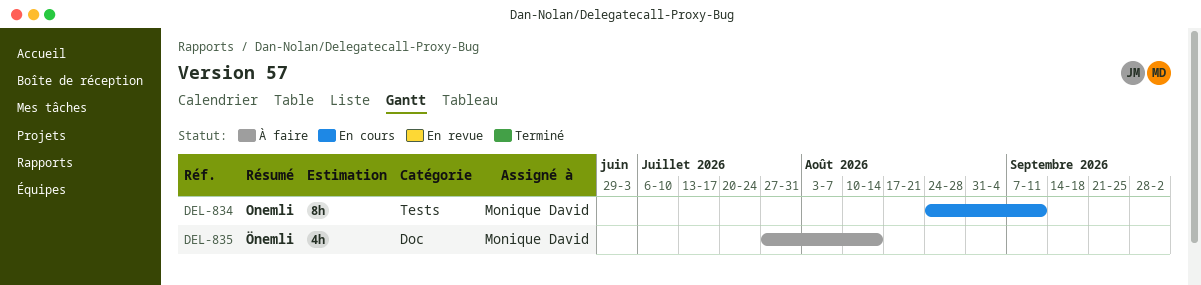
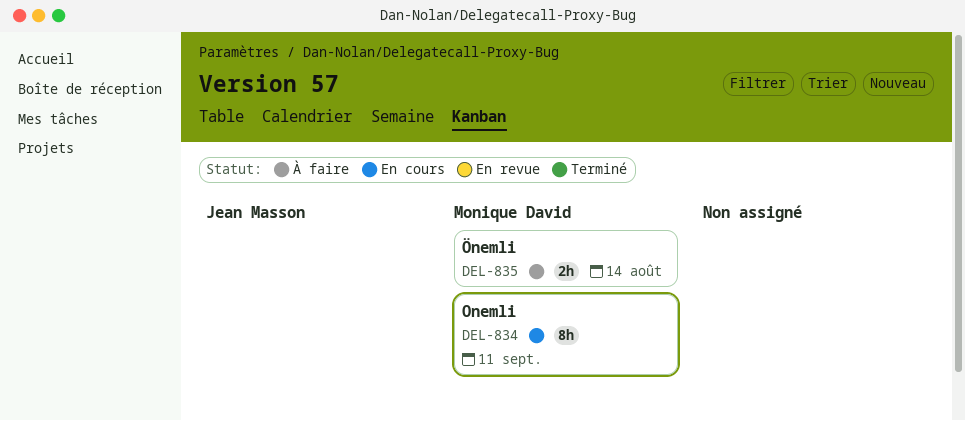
DEL-835, estimate: 4h -> 2h

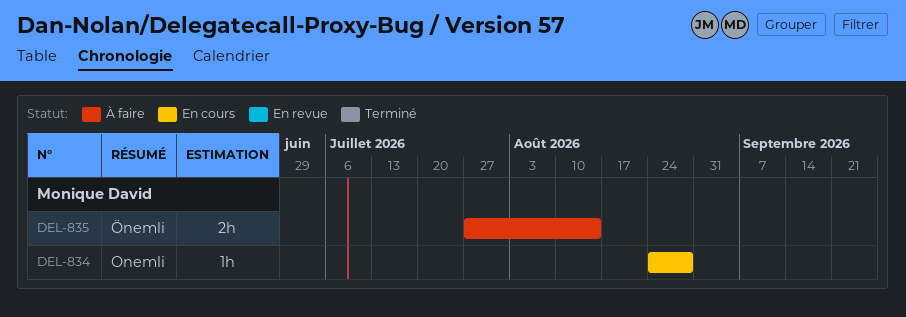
DEL-834, estimate: 8h -> 1h
DEL-834, due: Sep 11 -> Aug 28

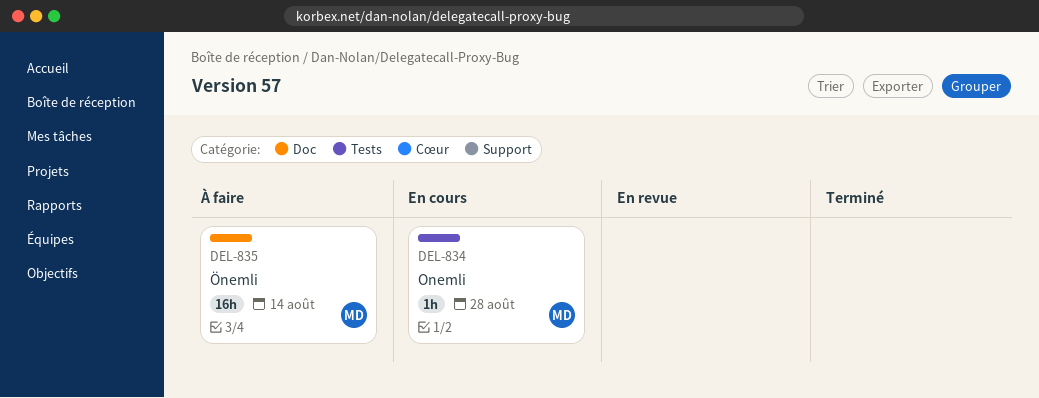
DEL-835, estimate: 2h -> 16h

